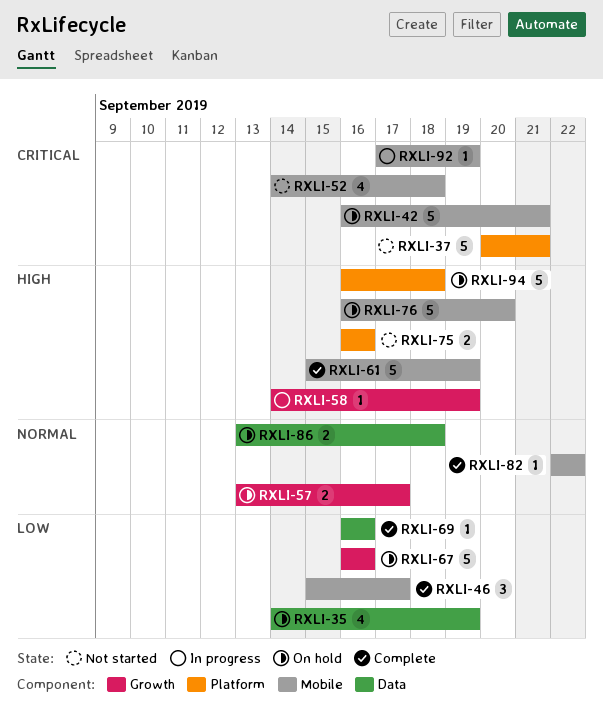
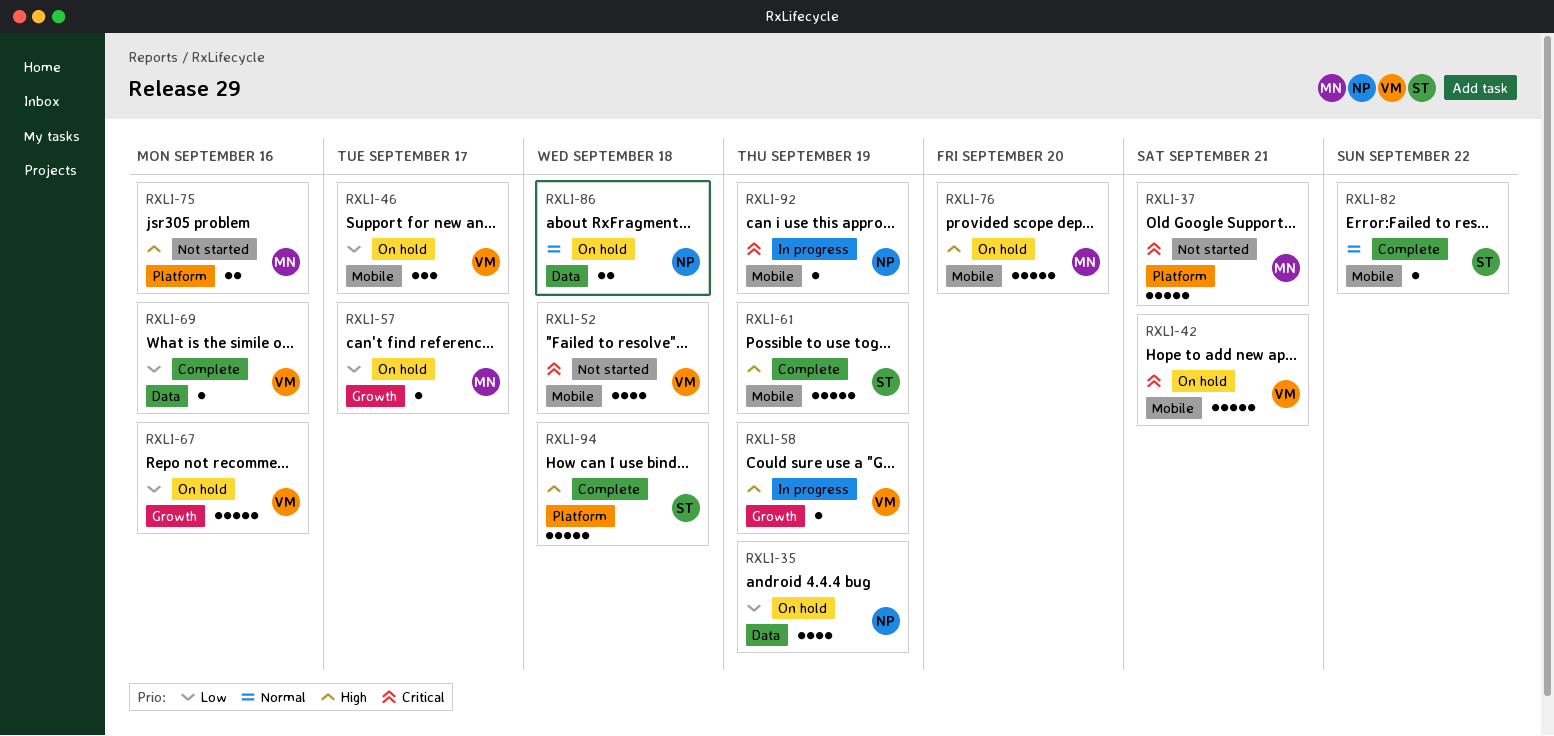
RXLI-46, status: Complete -> On hold
RXLI-57, priority: Normal -> Low
RXLI-57, estimate: 2 -> 1
RXLI-94, status: On hold -> Complete

